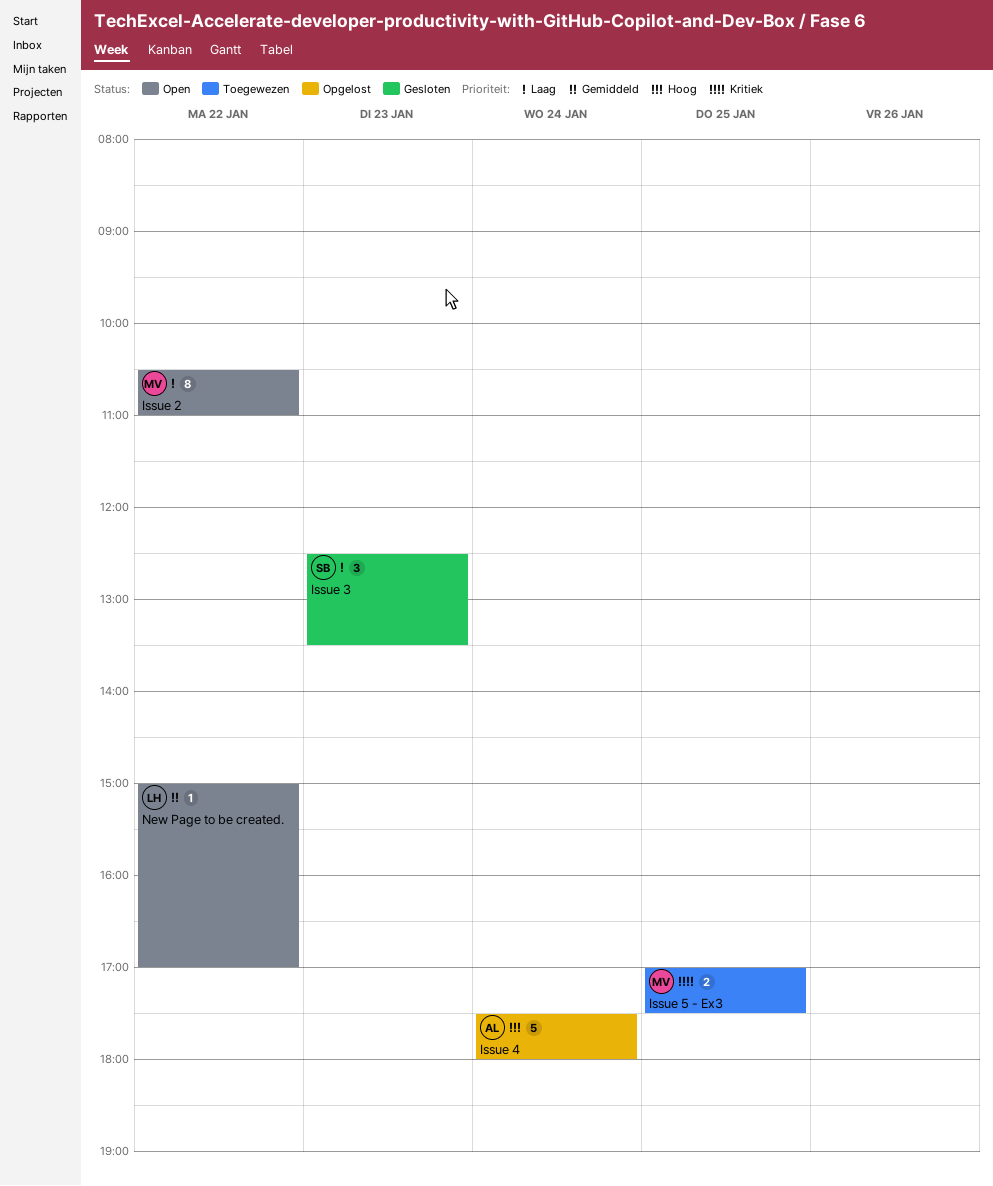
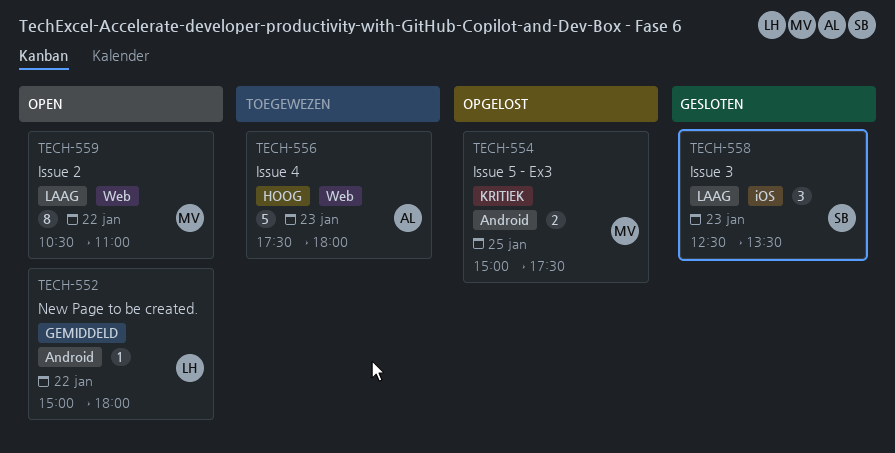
Issue 4, status: Opgelost -> Toegewezen
Issue 4, day: Jan 24 -> Jan 23
Issue 5 - Ex3, status: Toegewezen -> Opgelost
Issue 5 - Ex3, begins: 17:00 -> 15:00
New Page to be created., ends: 17:00 -> 18:00

